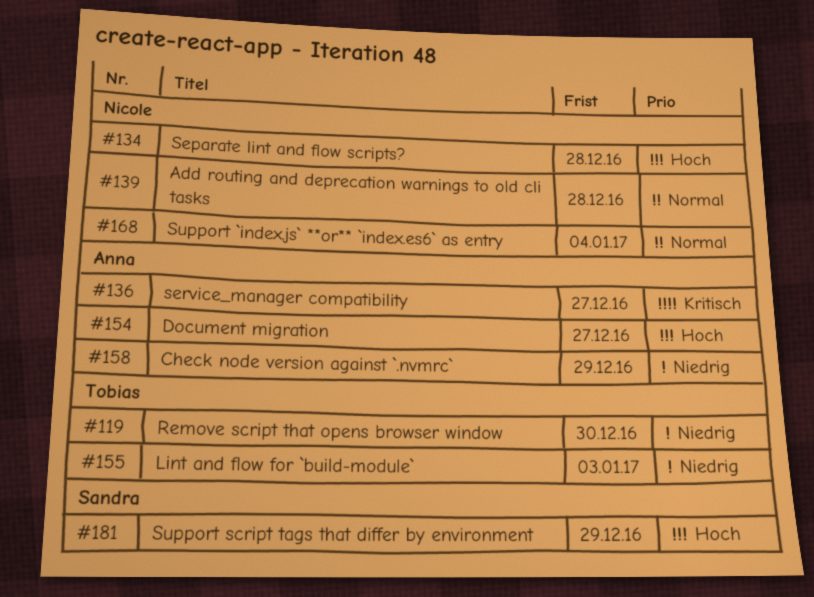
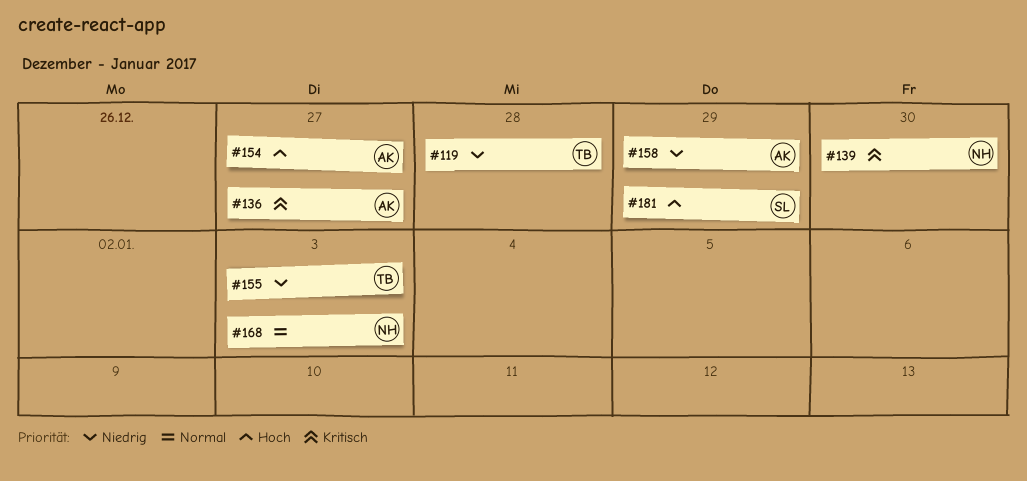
#119, due: Dec 30 -> Dec 28
#134: present -> none
#139, priority: Normal -> Kritisch
#139, due: Dec 28 -> Dec 30
#168, due: Jan 4 -> Jan 3

